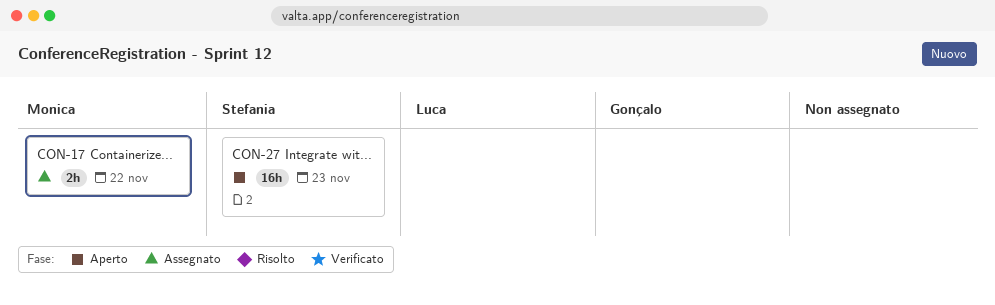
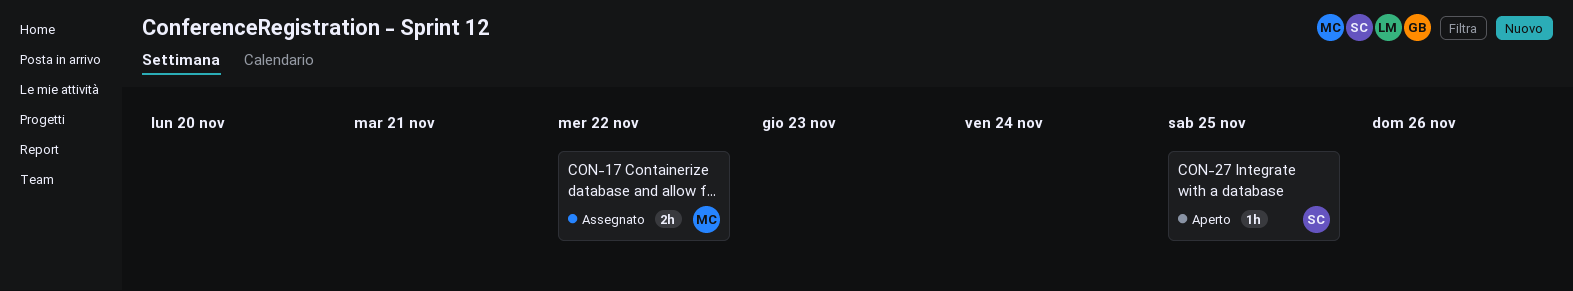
CON-27, estimate: 16h -> 1h
CON-27, due: Nov 23 -> Nov 25

